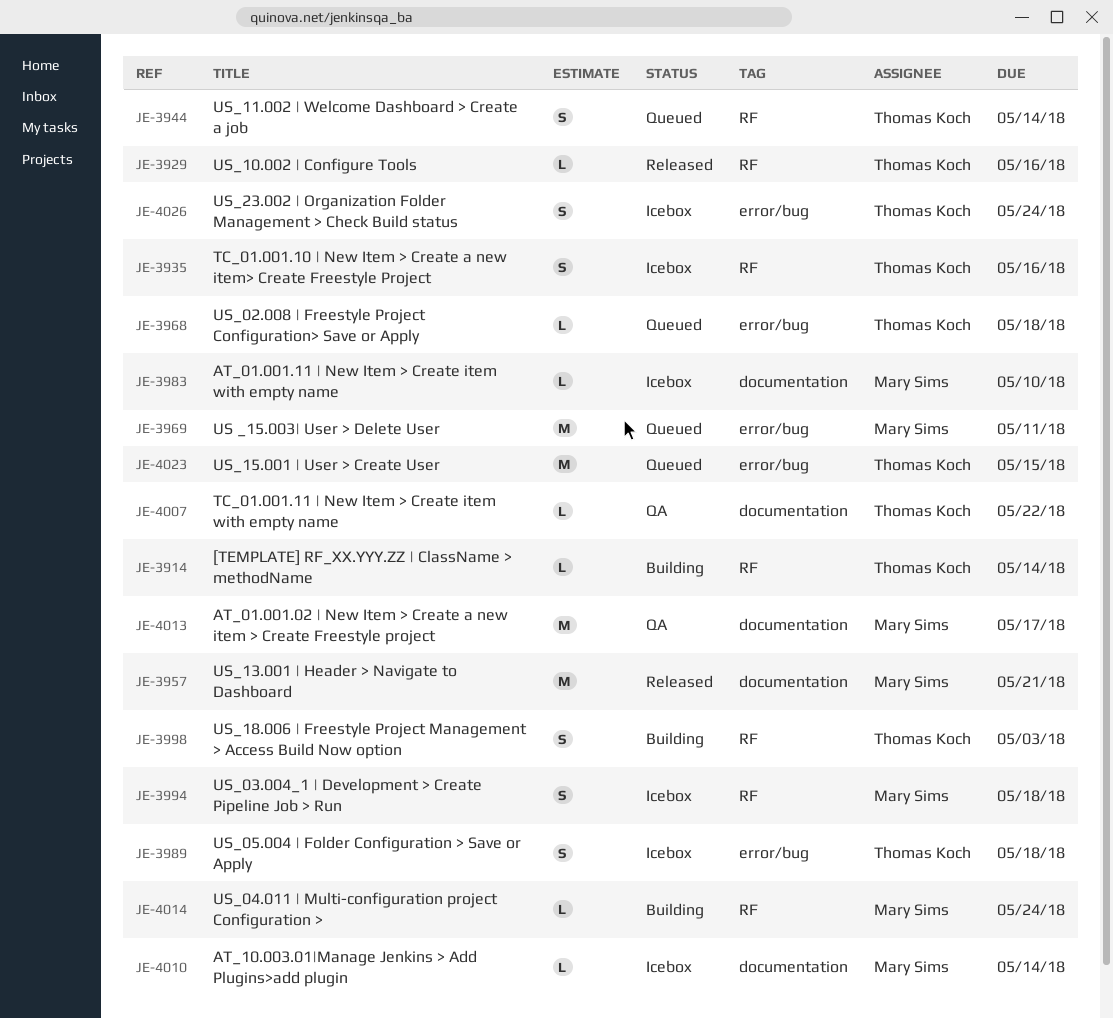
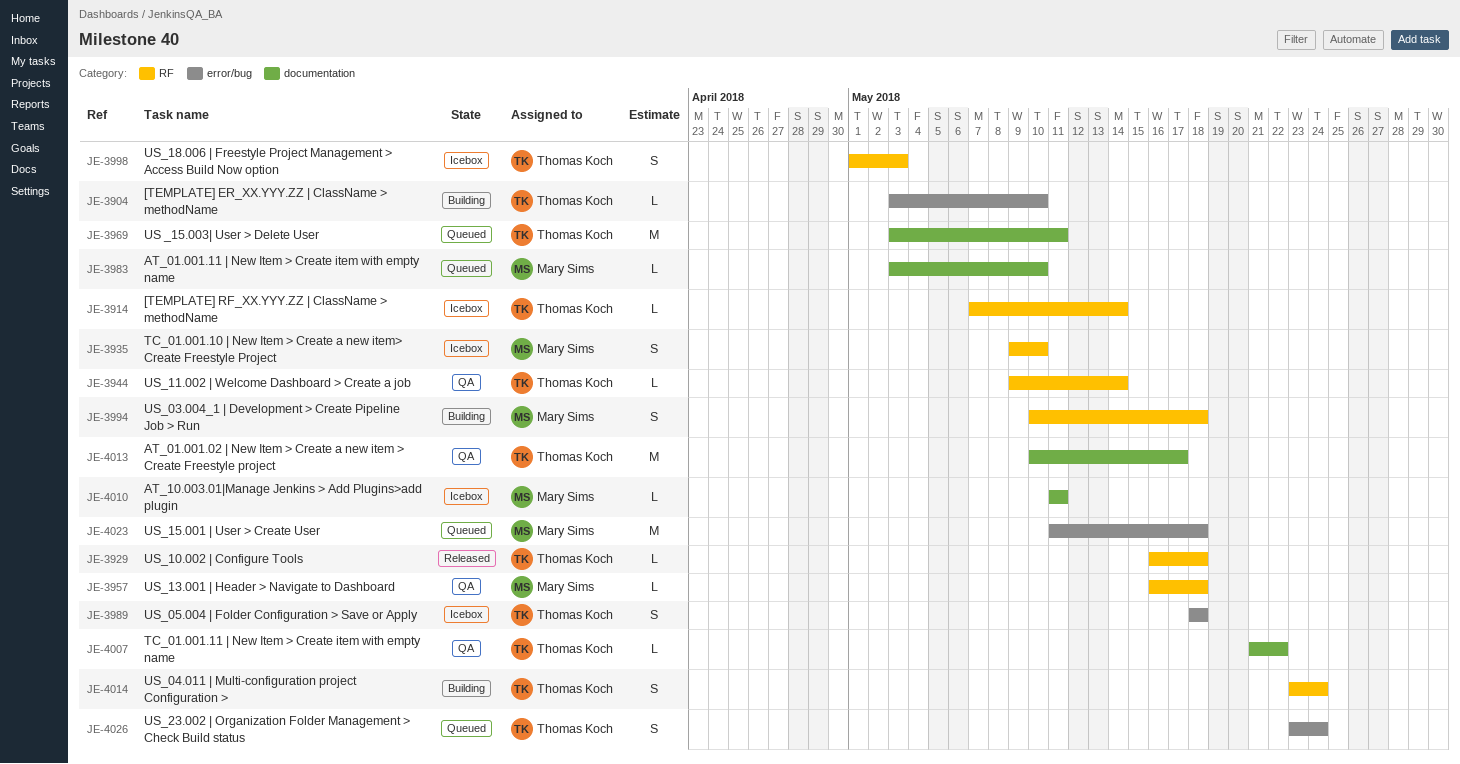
JE-3904: none -> present
JE-3914, status: Building -> Icebox
JE-3929, due: May 16 -> May 18
JE-3935, owner: Thomas Koch -> Mary Sims
JE-3935, due: May 16 -> May 10
JE-3944, status: Queued -> QA
JE-3944, estimate: S -> L
JE-3957, status: Released -> QA
JE-3957, label: documentation -> RF
JE-3957, estimate: M -> L
JE-3957, due: May 21 -> May 18
JE-3968: present -> none
JE-3969, owner: Mary Sims -> Thomas Koch
JE-3969, label: error/bug -> documentation
JE-3983, status: Icebox -> Queued
JE-3994, status: Icebox -> Building
JE-3998, status: Building -> Icebox
JE-4010, due: May 14 -> May 11
JE-4013, owner: Mary Sims -> Thomas Koch
JE-4014, owner: Mary Sims -> Thomas Koch
JE-4014, estimate: L -> S
JE-4023, owner: Thomas Koch -> Mary Sims
JE-4023, due: May 15 -> May 18
JE-4026, status: Icebox -> Queued

